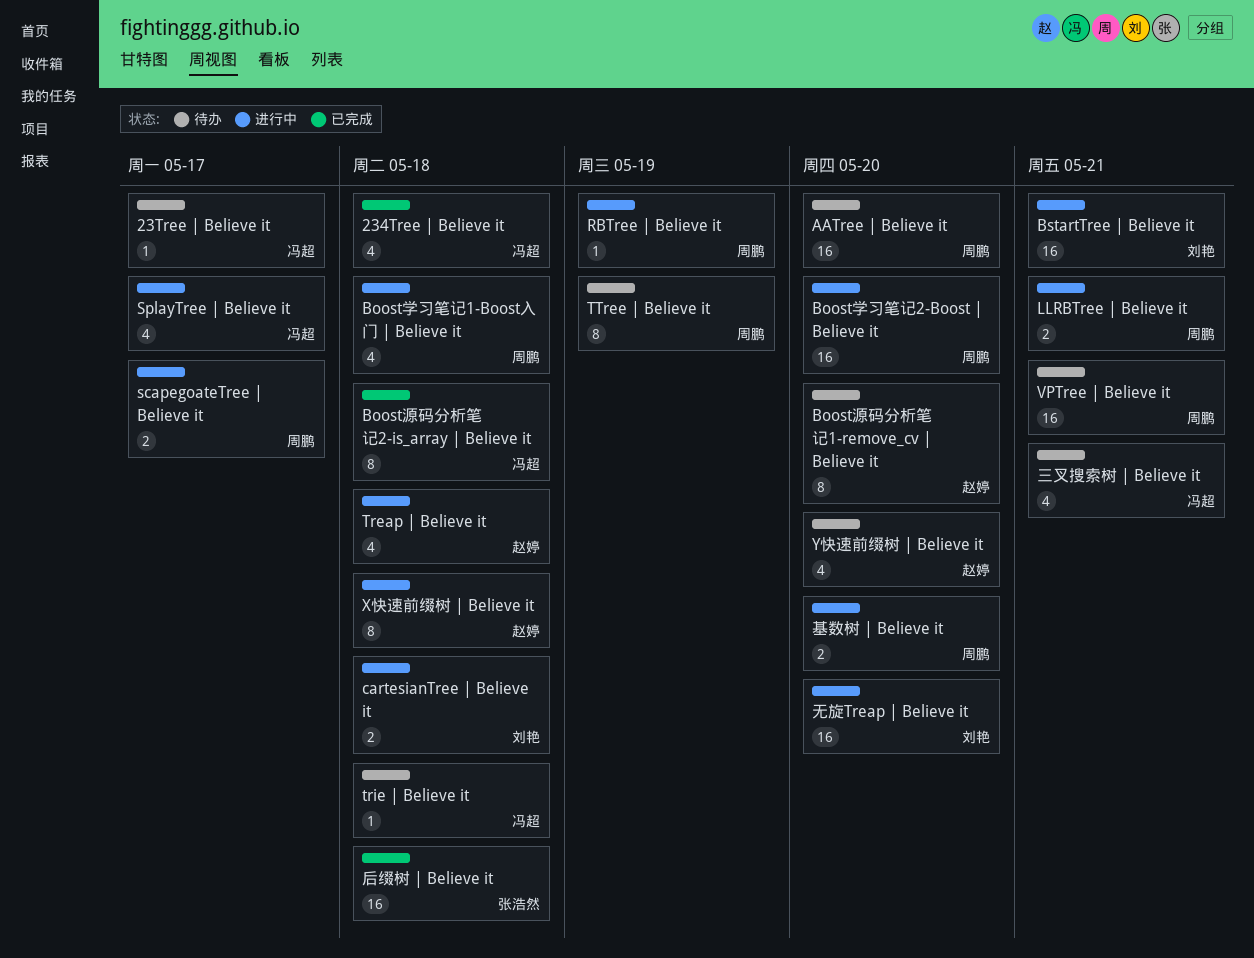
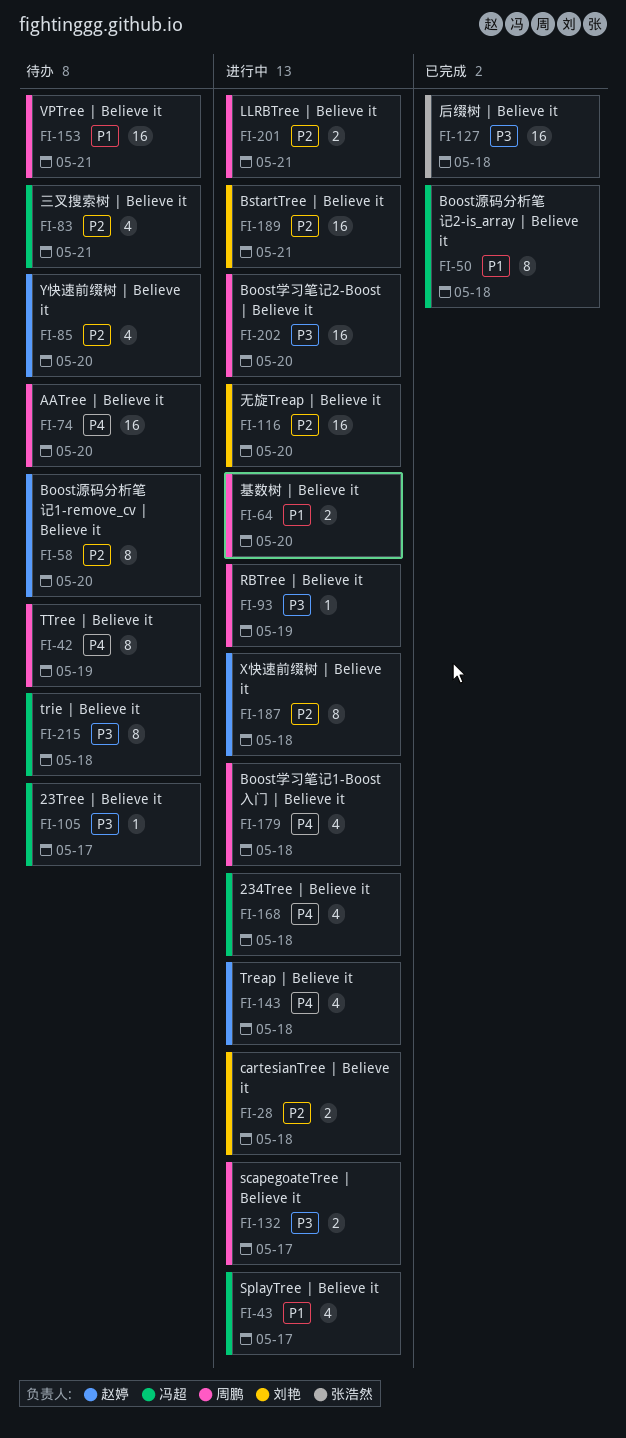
234Tree | Believe it, status: 已完成 -> 进行中
trie | Believe it, estimate: 1 -> 8

